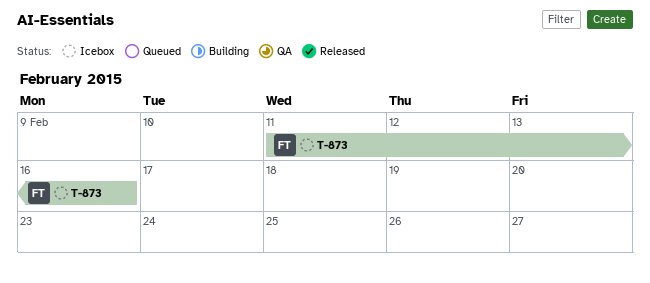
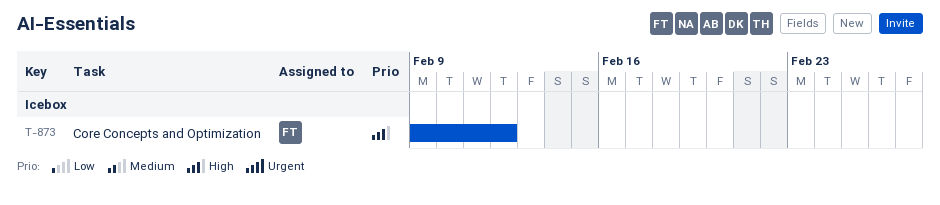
T-873, start: Feb 11 -> Feb 9
T-873, due: Feb 16 -> Feb 12

